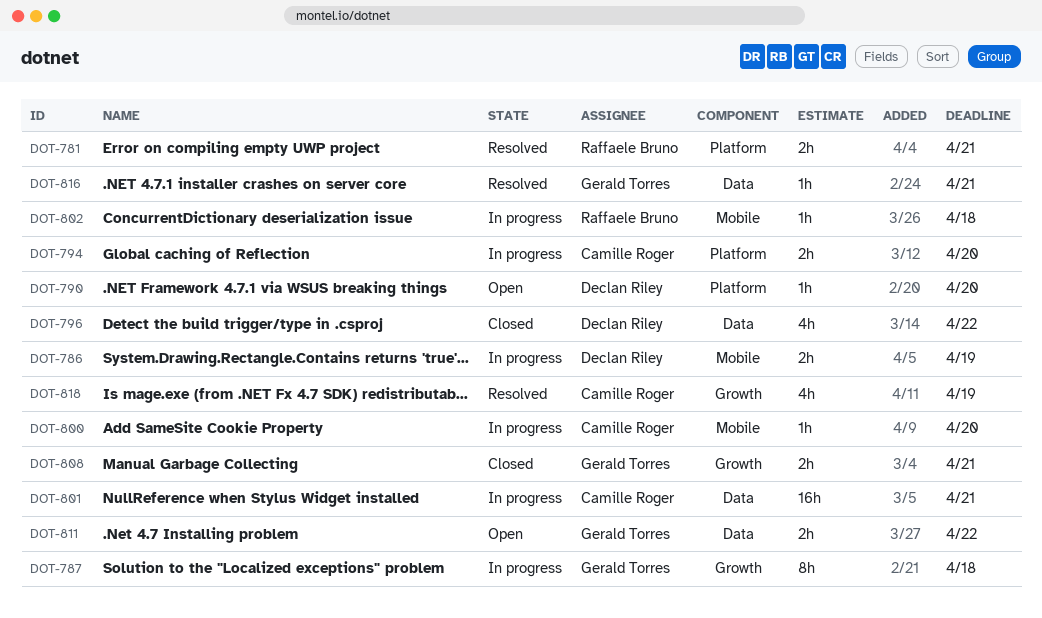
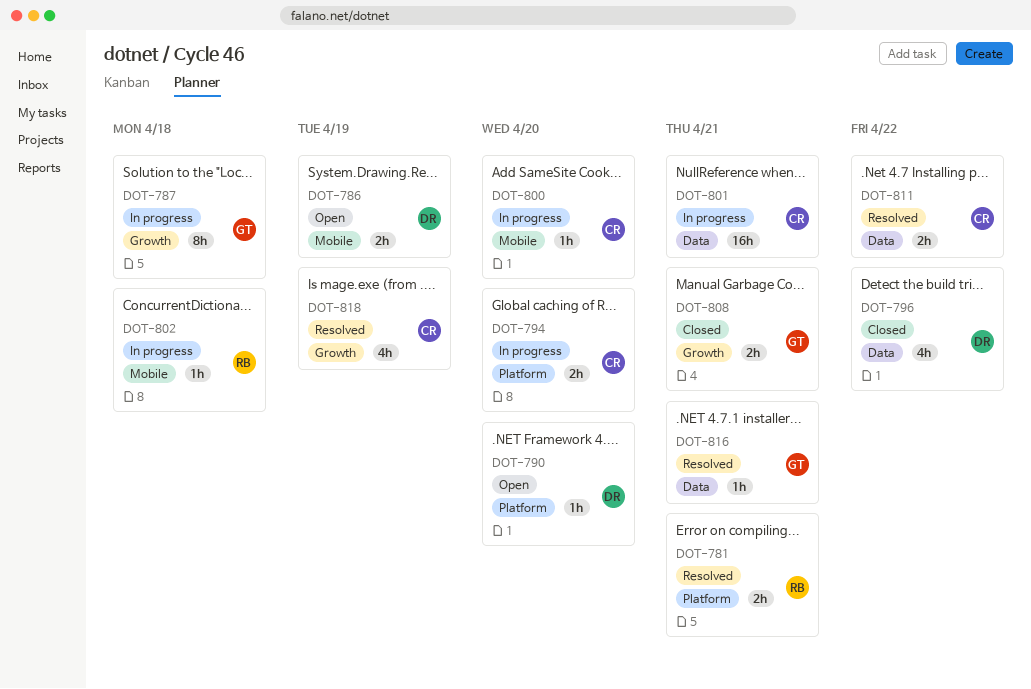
DOT-786, status: In progress -> Open
DOT-811, status: Open -> Resolved
DOT-811, owner: Gerald Torres -> Camille Roger

